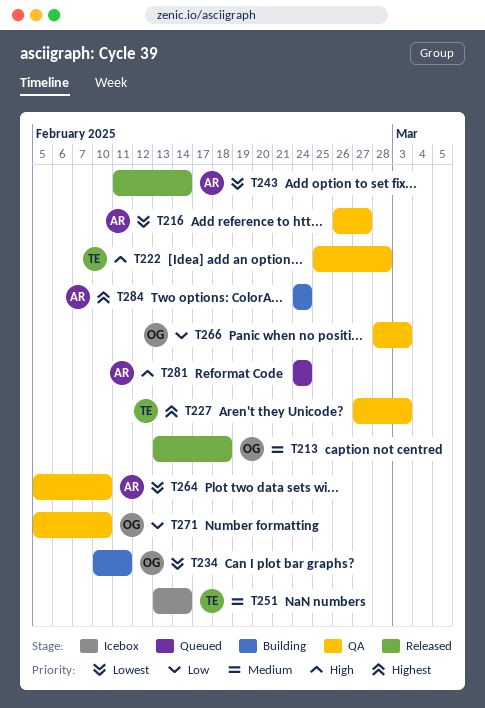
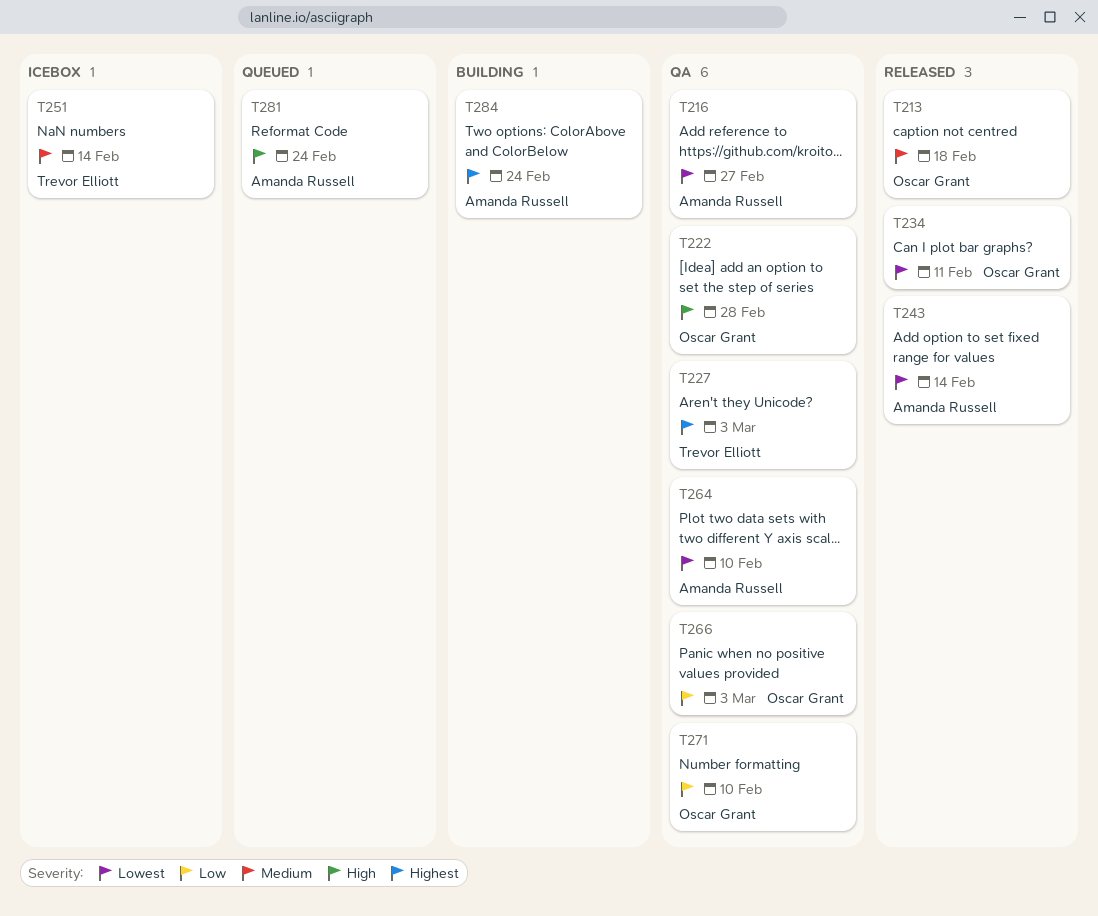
T222, owner: Trevor Elliott -> Oscar Grant
T234, status: Building -> Released

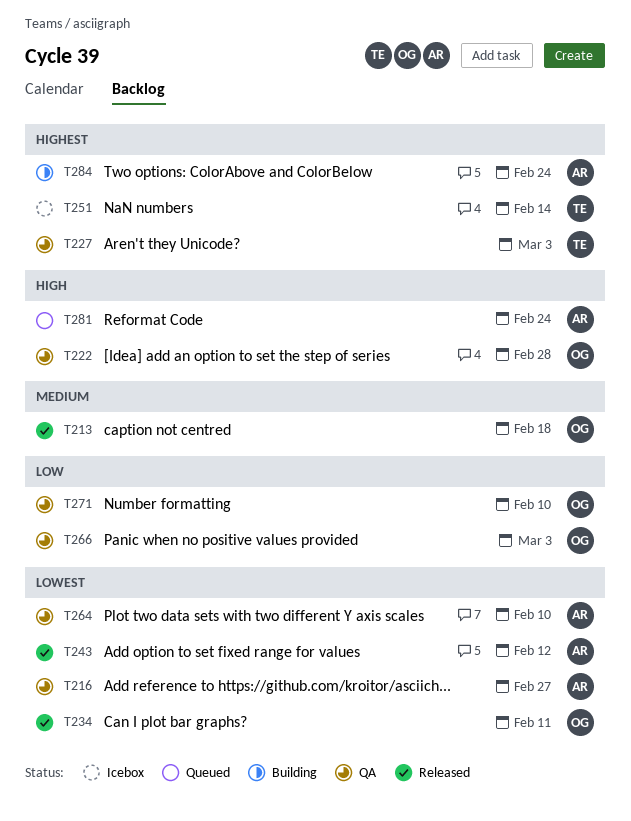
T243, due: Feb 14 -> Feb 12
T251, priority: Medium -> Highest

